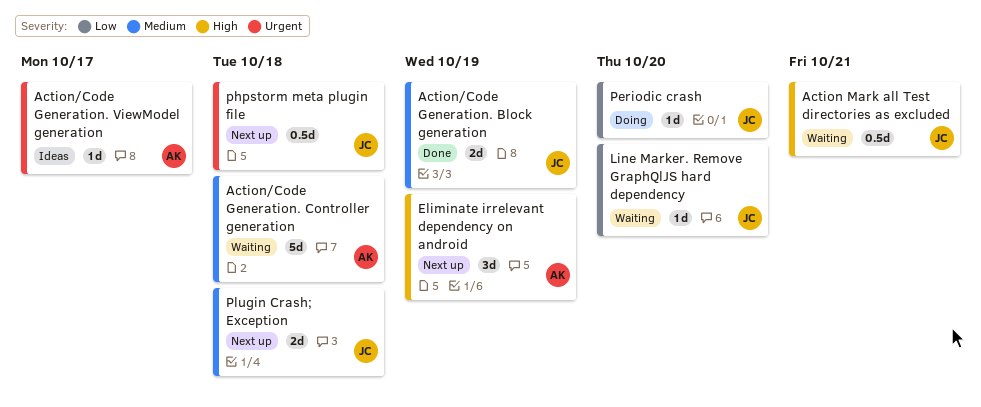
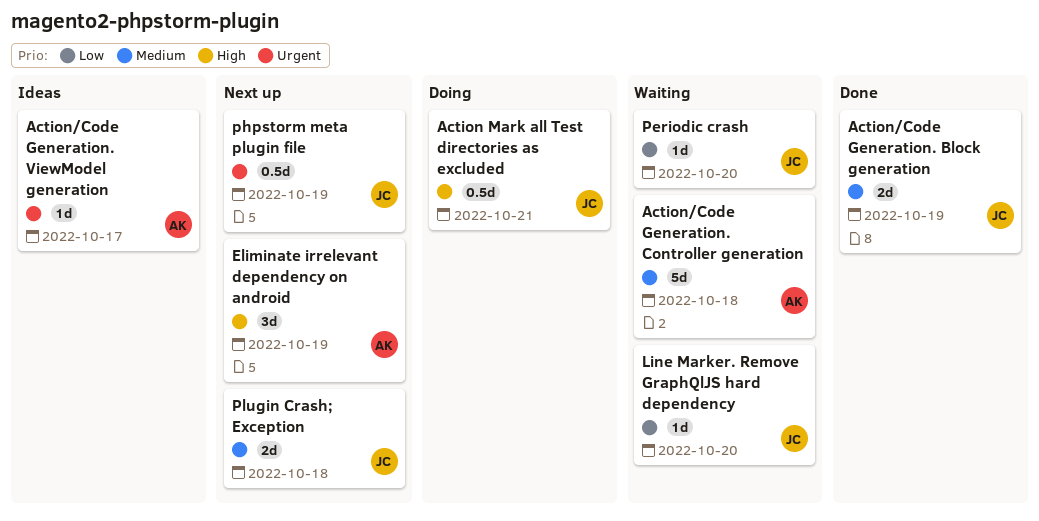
Action Mark all Test directories as excluded, status: Waiting -> Doing
Periodic crash, status: Doing -> Waiting
phpstorm meta plugin file, due: Oct 18 -> Oct 19

